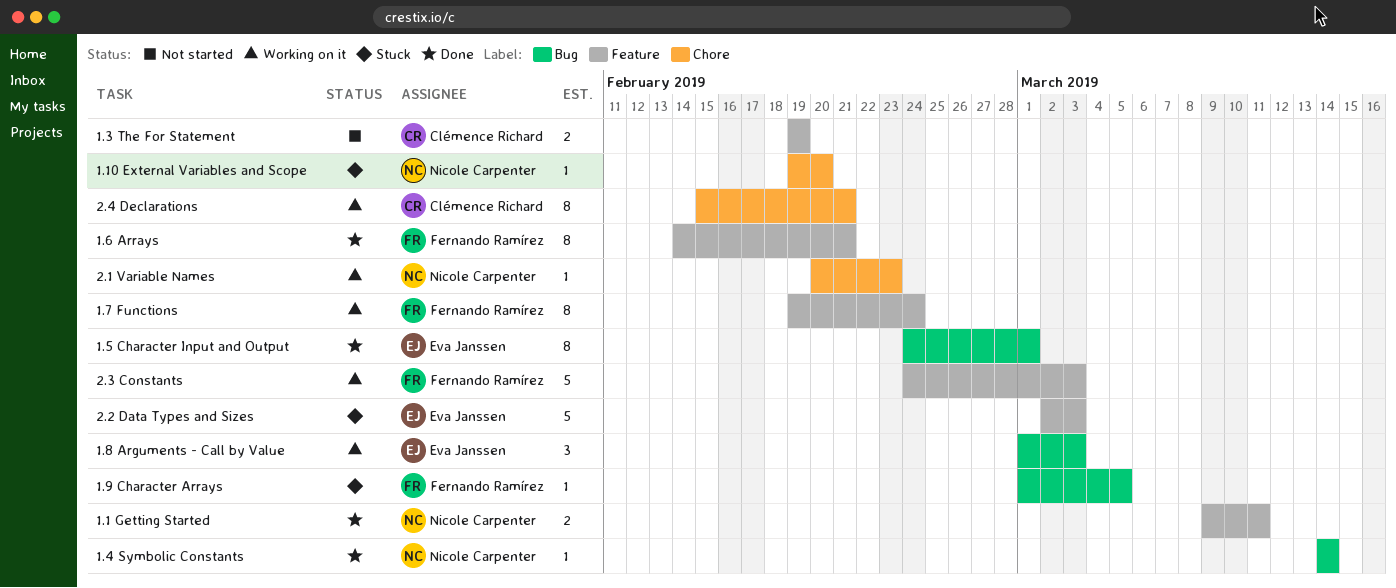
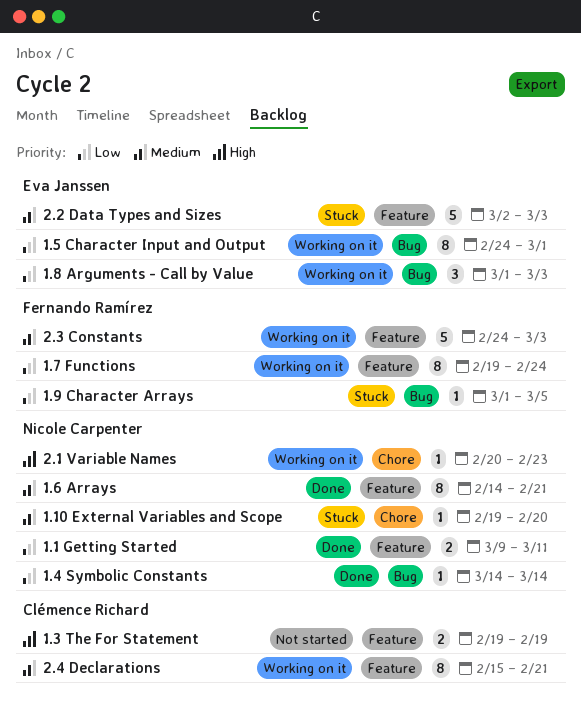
1.5 Character Input and Output, status: Done -> Working on it
1.6 Arrays, owner: Fernando Ramírez -> Nicole Carpenter
2.4 Declarations, label: Chore -> Feature

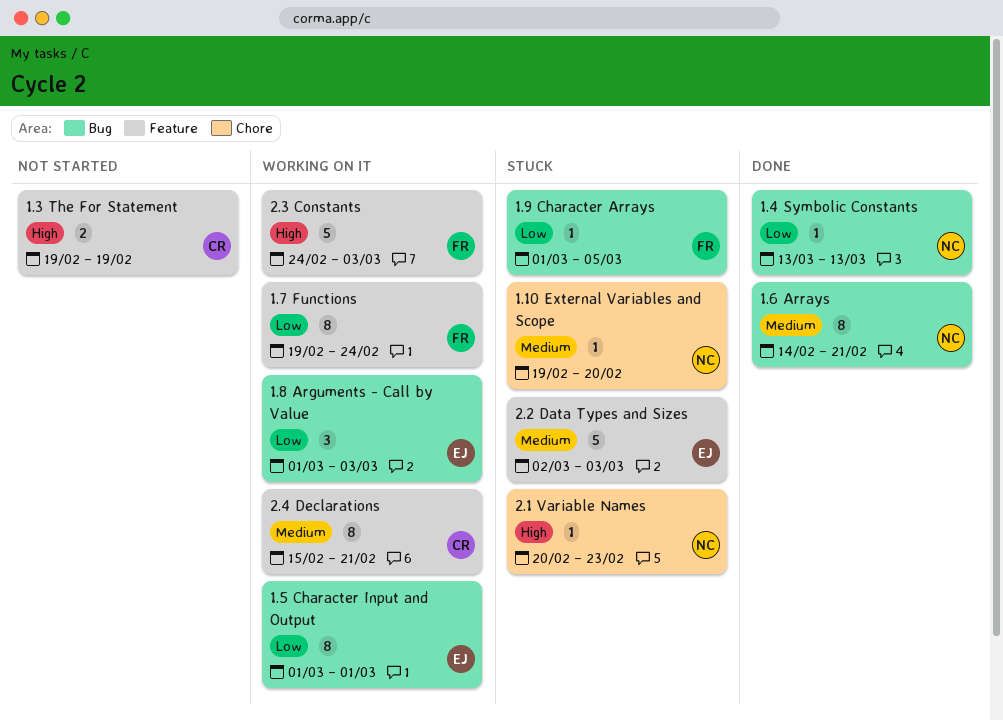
1.1 Getting Started: present -> none
1.4 Symbolic Constants, start: Mar 14 -> Mar 13
1.4 Symbolic Constants, due: Mar 14 -> Mar 13
1.5 Character Input and Output, start: Feb 24 -> Mar 1
1.6 Arrays, label: Feature -> Bug
2.1 Variable Names, status: Working on it -> Stuck
2.3 Constants, priority: Medium -> High

